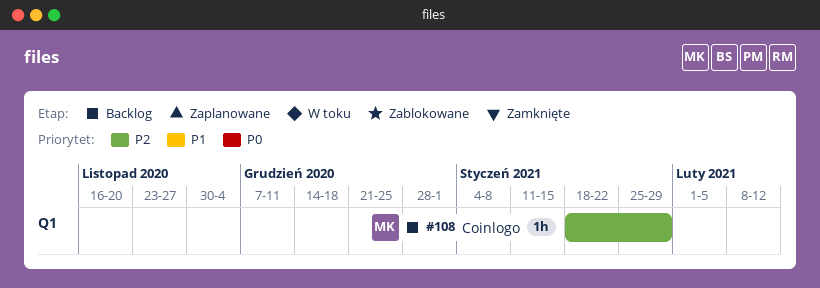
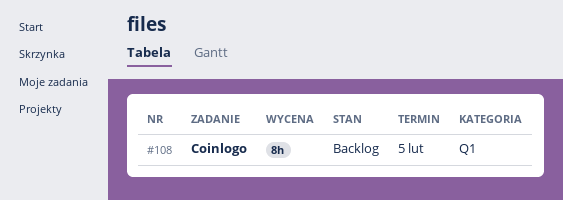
#108, estimate: 1h -> 8h
#108, due: Jan 29 -> Feb 5

